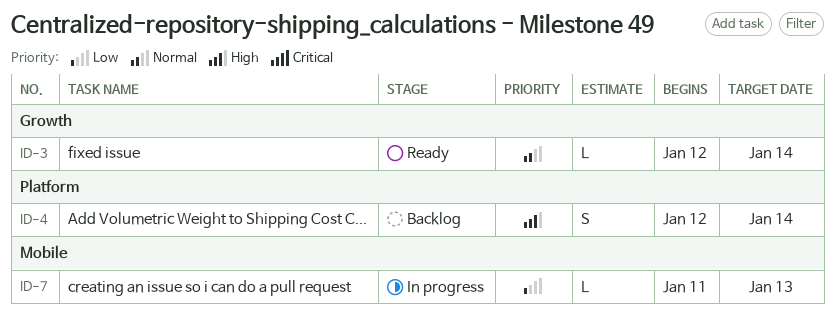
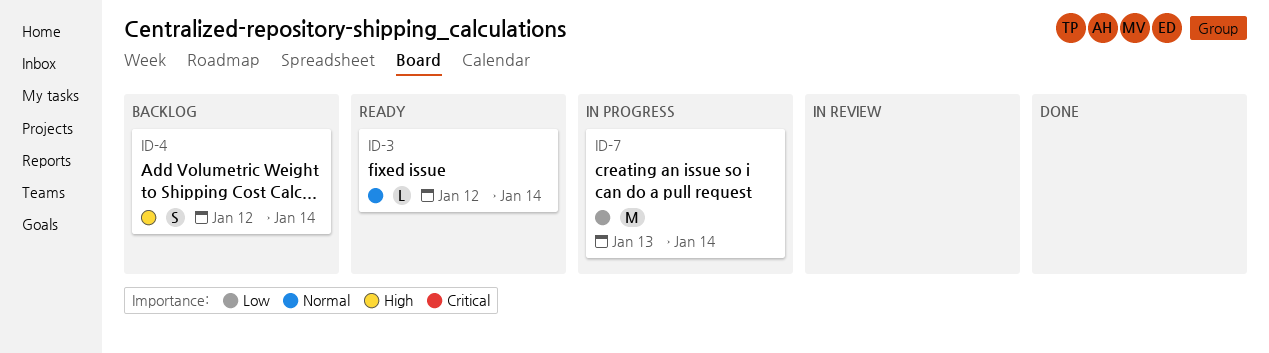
ID-7, estimate: L -> M
ID-7, start: Jan 11 -> Jan 13
ID-7, due: Jan 13 -> Jan 14

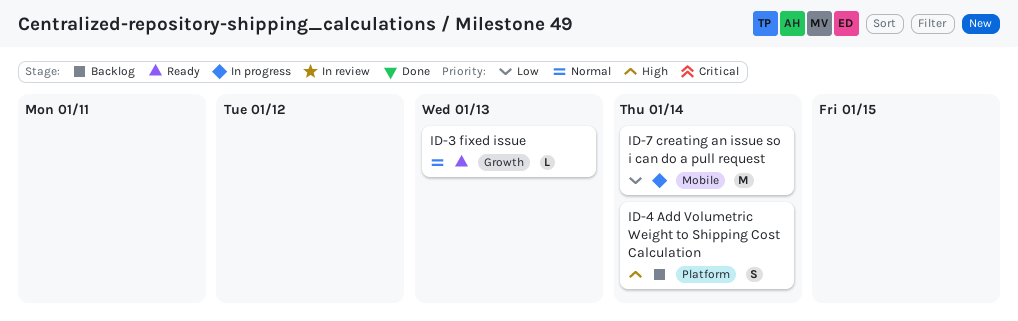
ID-3, due: Jan 14 -> Jan 13

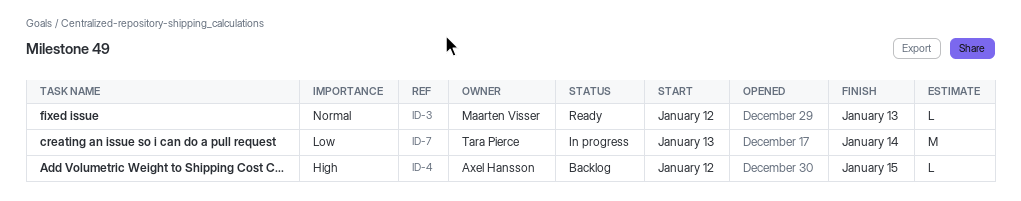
ID-4, estimate: S -> L
ID-4, due: Jan 14 -> Jan 15

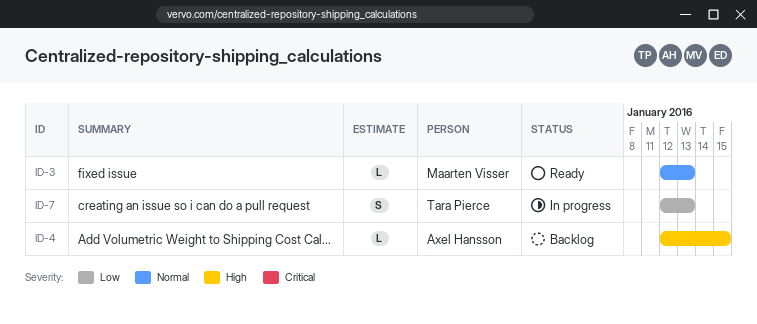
ID-7, estimate: M -> S
ID-7, start: Jan 13 -> Jan 12
ID-7, due: Jan 14 -> Jan 13

